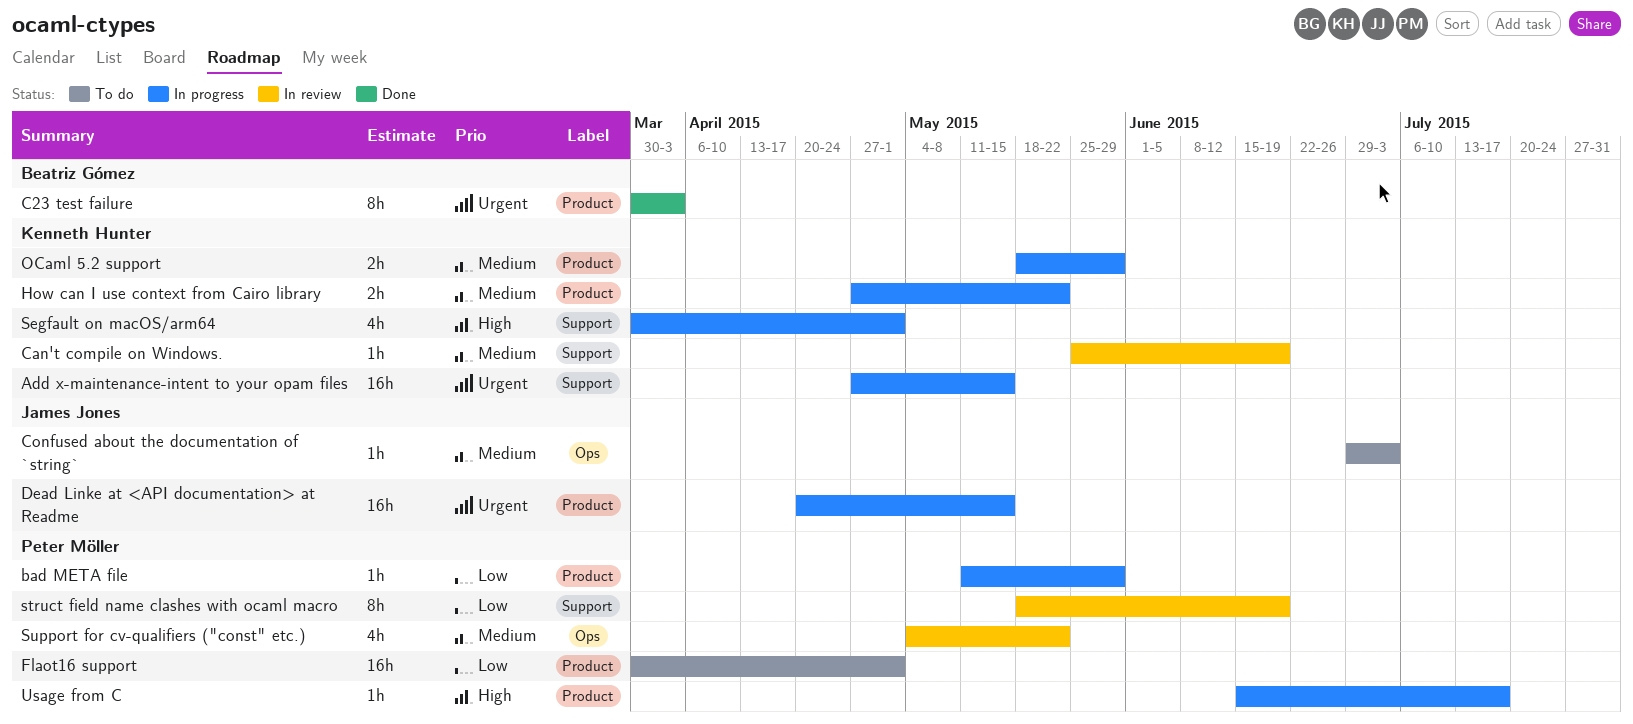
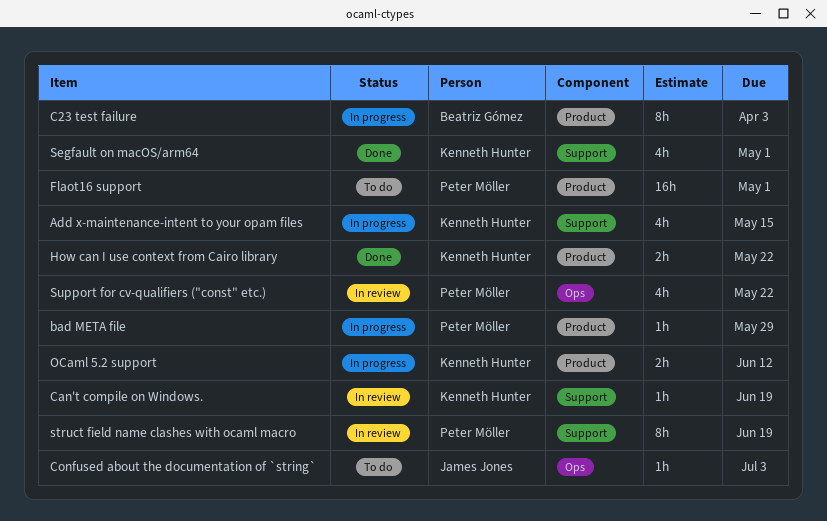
Add x-maintenance-intent to your opam files, estimate: 16h -> 4h
C23 test failure, status: Done -> In progress
Dead Linke at <API documentation> at Readme: present -> none
How can I use context from Cairo library, status: In progress -> Done
OCaml 5.2 support, due: May 29 -> Jun 12
Segfault on macOS/arm64, status: In progress -> Done
Usage from C: present -> none

